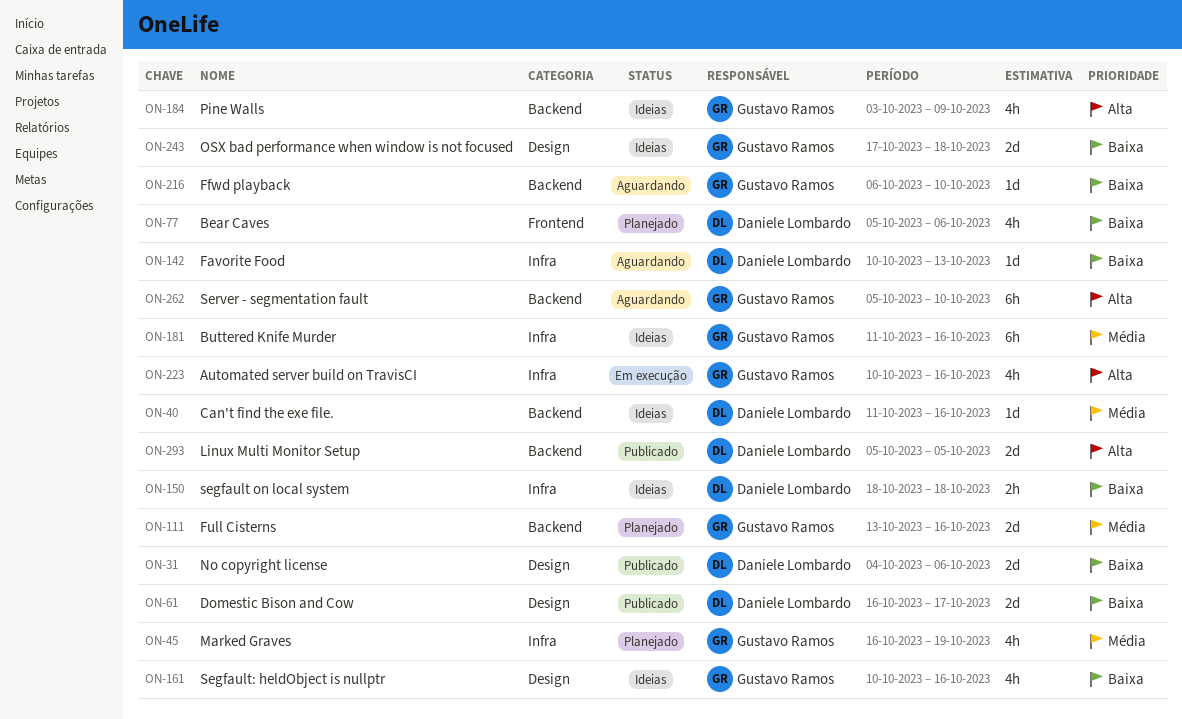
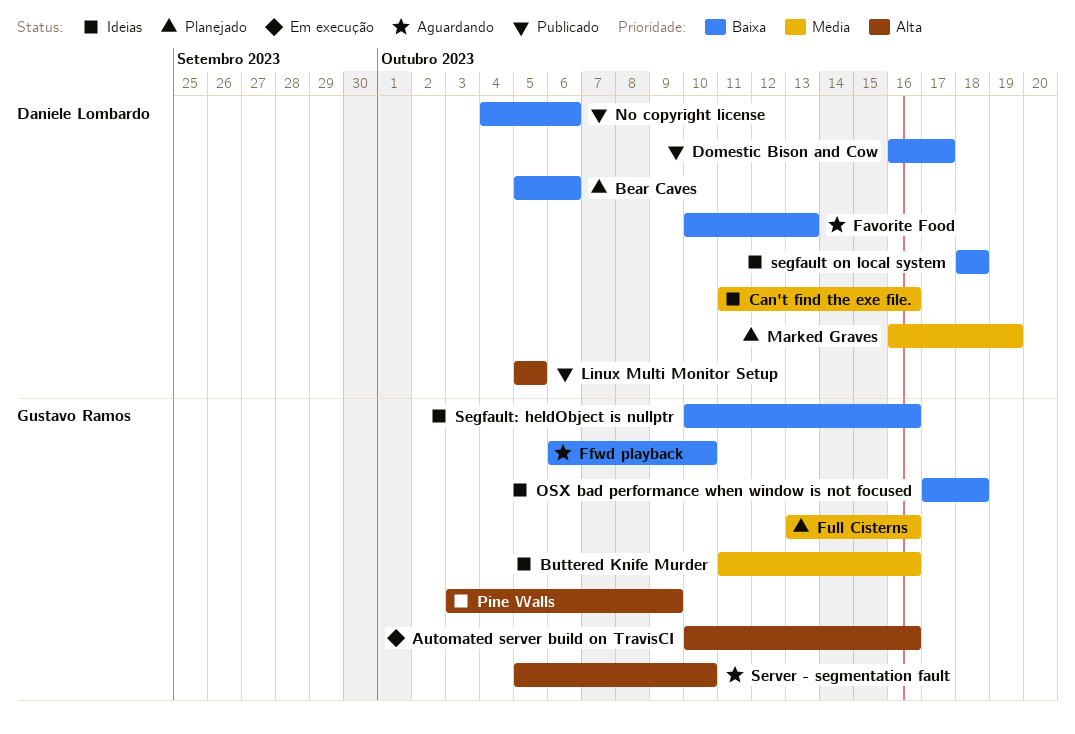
Marked Graves, owner: Gustavo Ramos -> Daniele Lombardo

